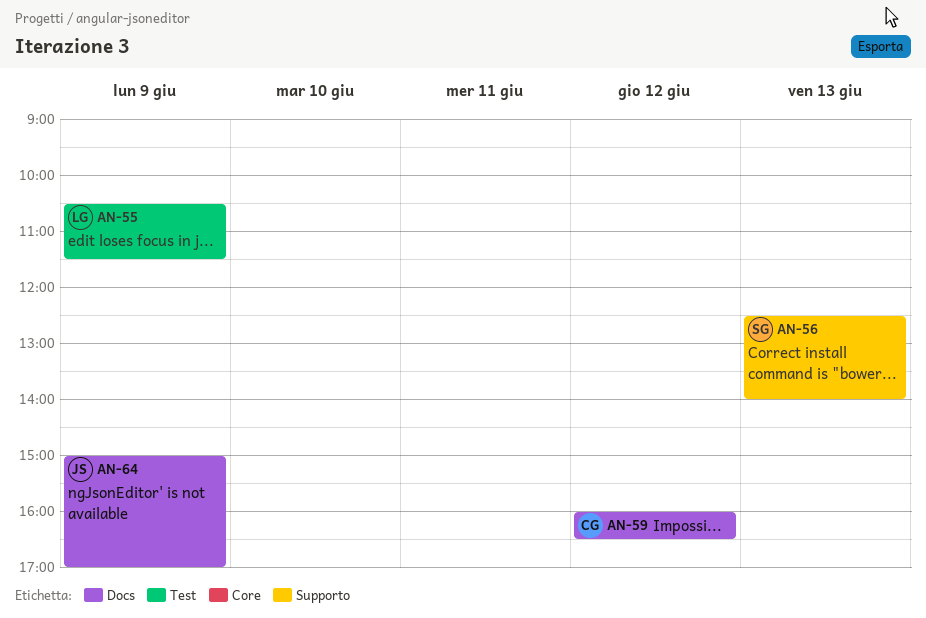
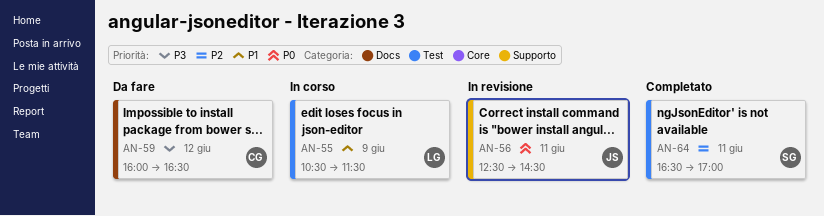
AN-56, owner: SG -> JS
AN-56, day: Jun 13 -> Jun 11
AN-56, ends: 14:00 -> 14:30
AN-64, owner: JS -> SG
AN-64, label: Docs -> Test
AN-64, day: Jun 9 -> Jun 11
AN-64, begins: 15:00 -> 16:30

